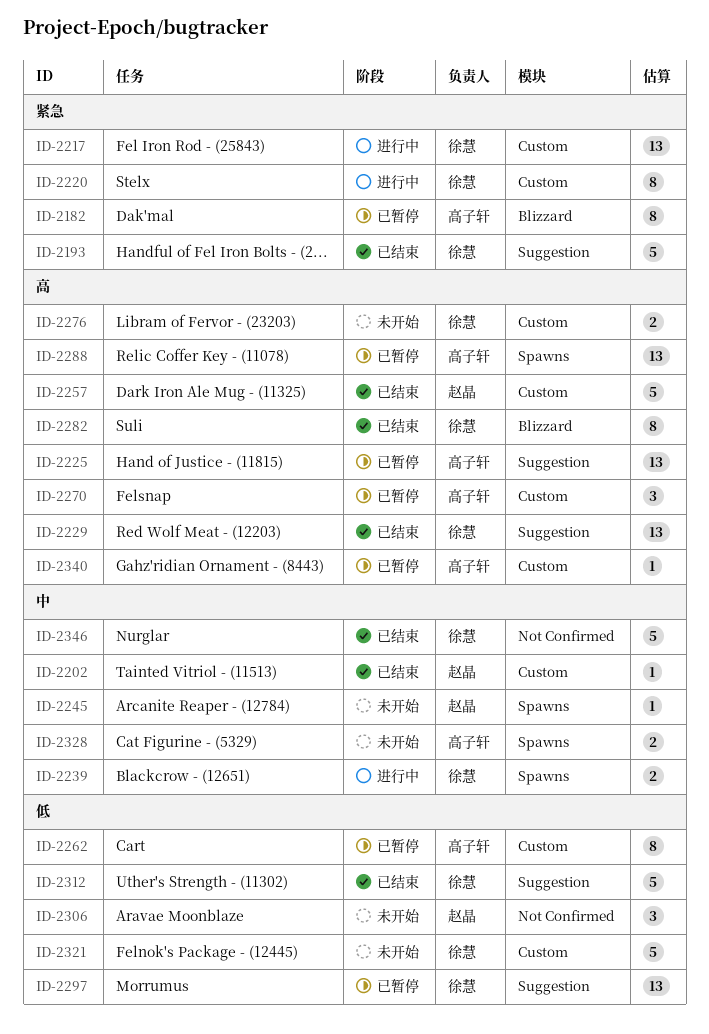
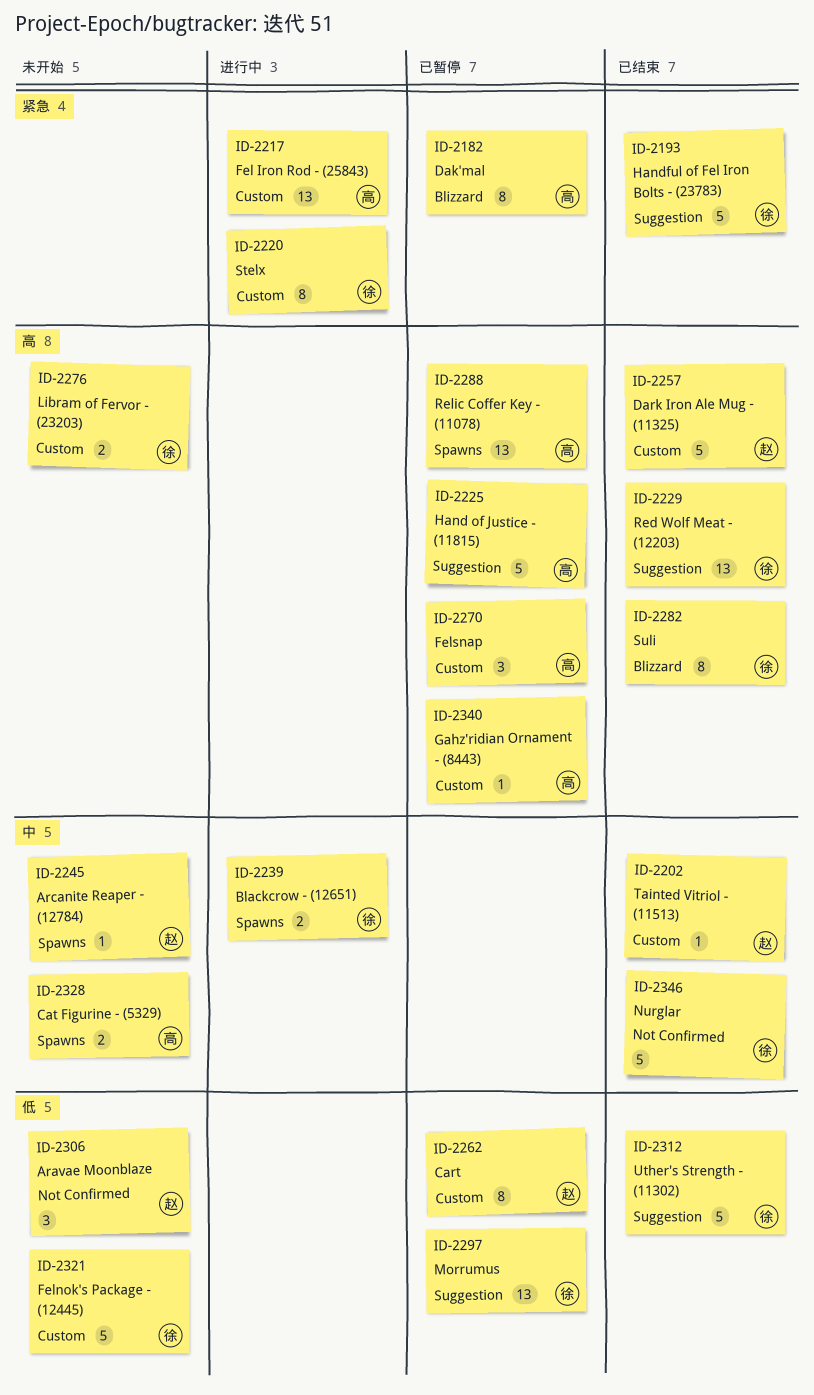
ID-2217, owner: 徐慧 -> 高子轩
ID-2225, estimate: 13 -> 5
ID-2262, owner: 高子轩 -> 赵晶

